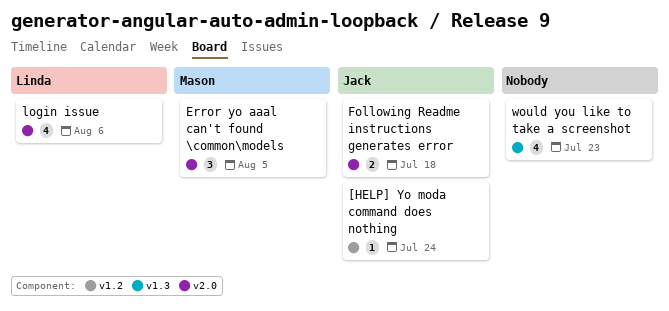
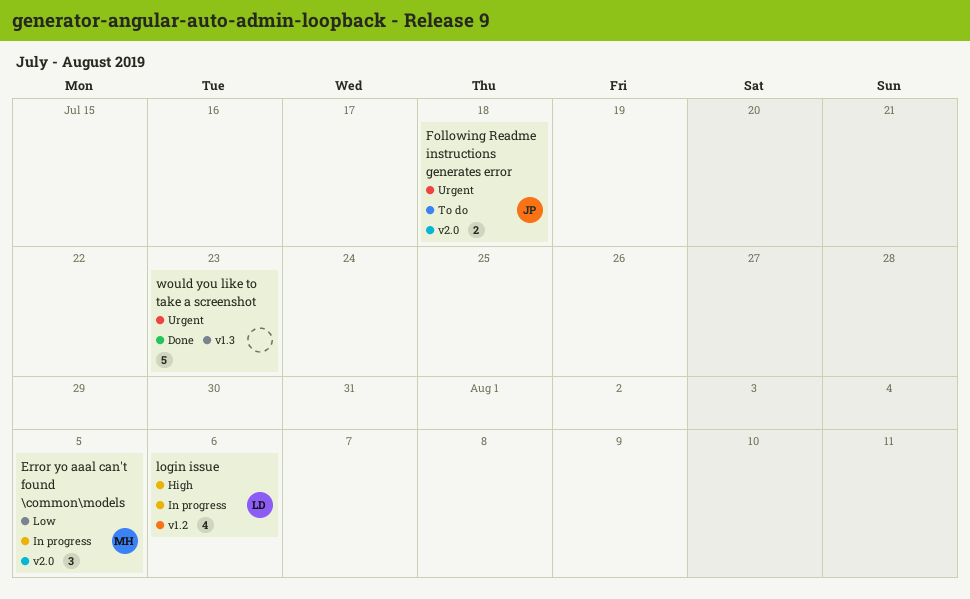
[HELP] Yo moda command does nothing: present -> none
login issue, label: v2.0 -> v1.2
would you like to take a screenshot, estimate: 4 -> 5

